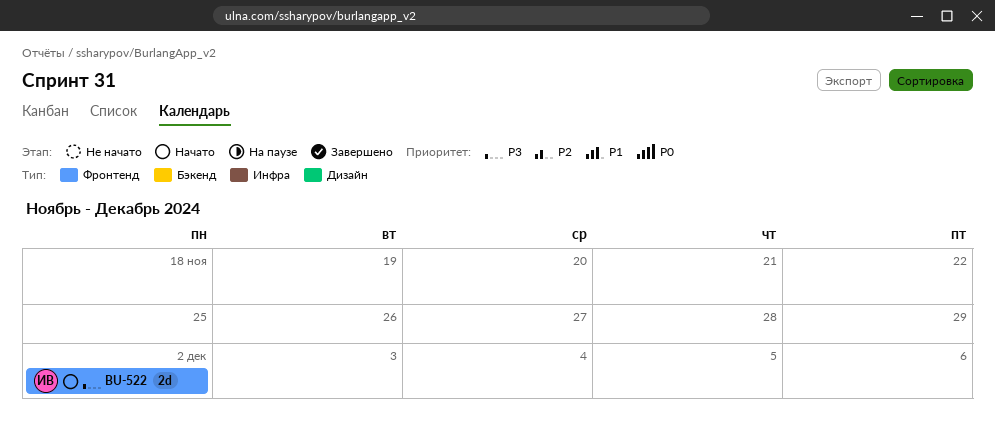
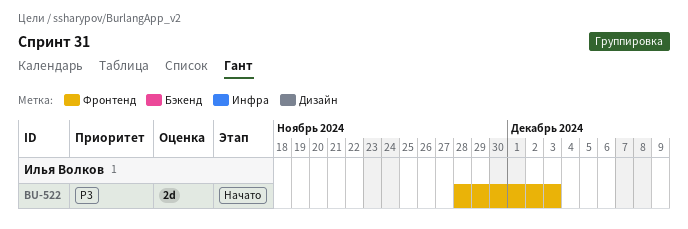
BU-522, start: Dec 2 -> Nov 28
BU-522, due: Dec 2 -> Dec 3

